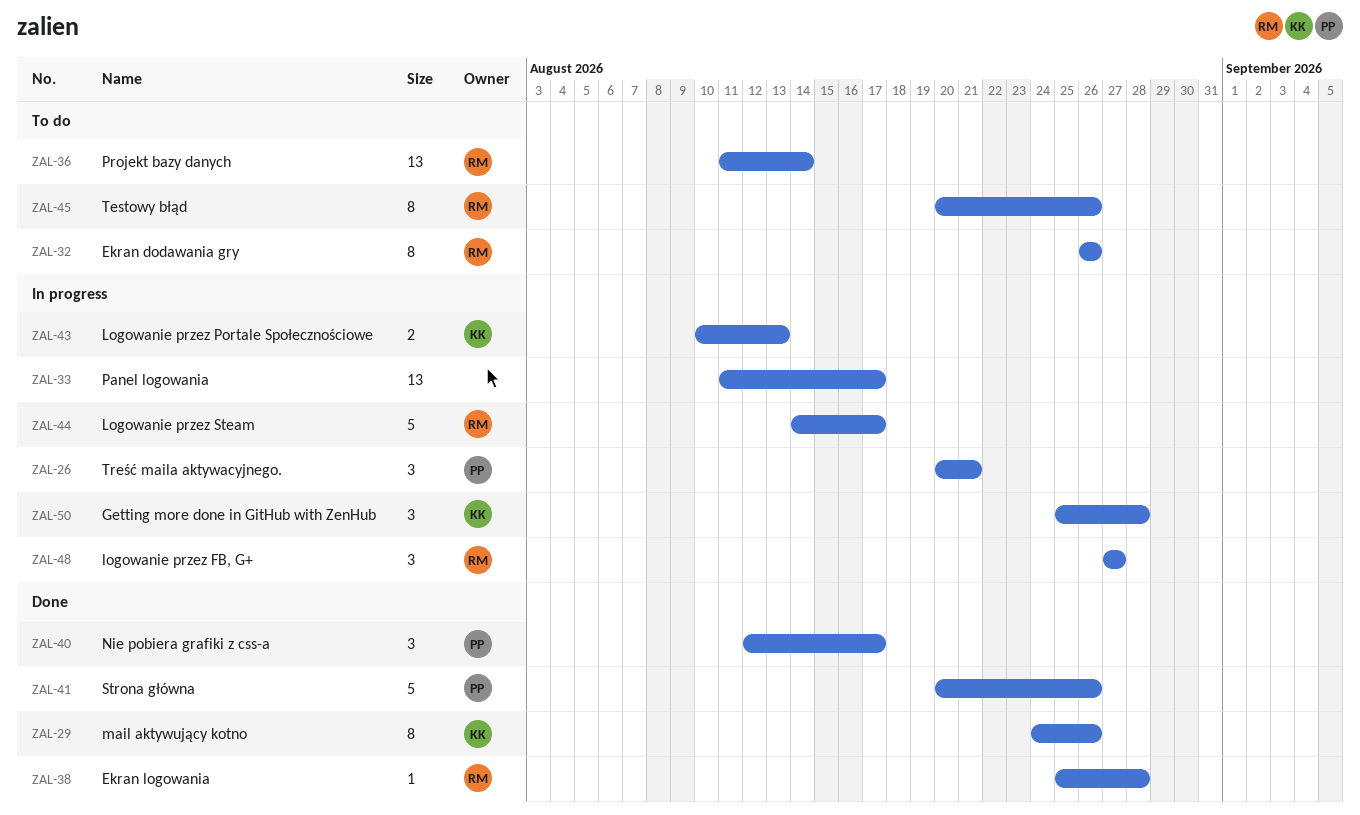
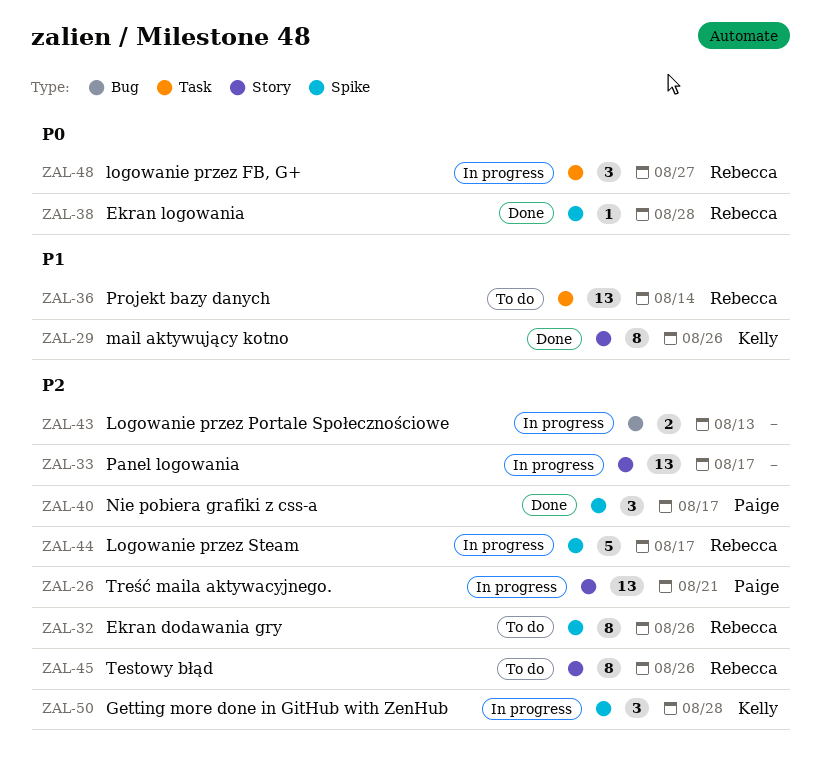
ZAL-26, estimate: 3 -> 13
ZAL-41: present -> none
ZAL-43, owner: Kelly -> none

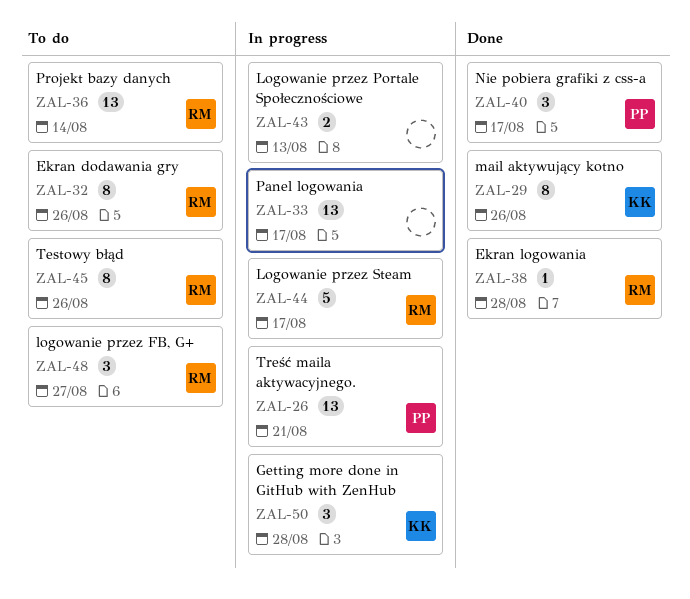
ZAL-48, status: In progress -> To do

